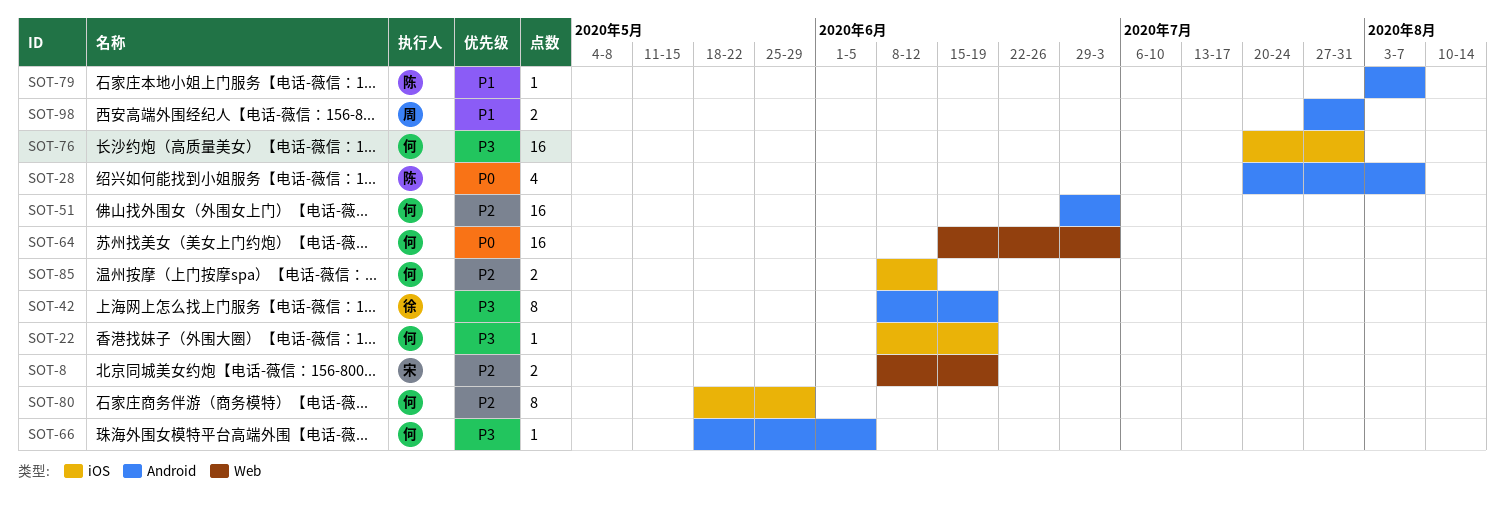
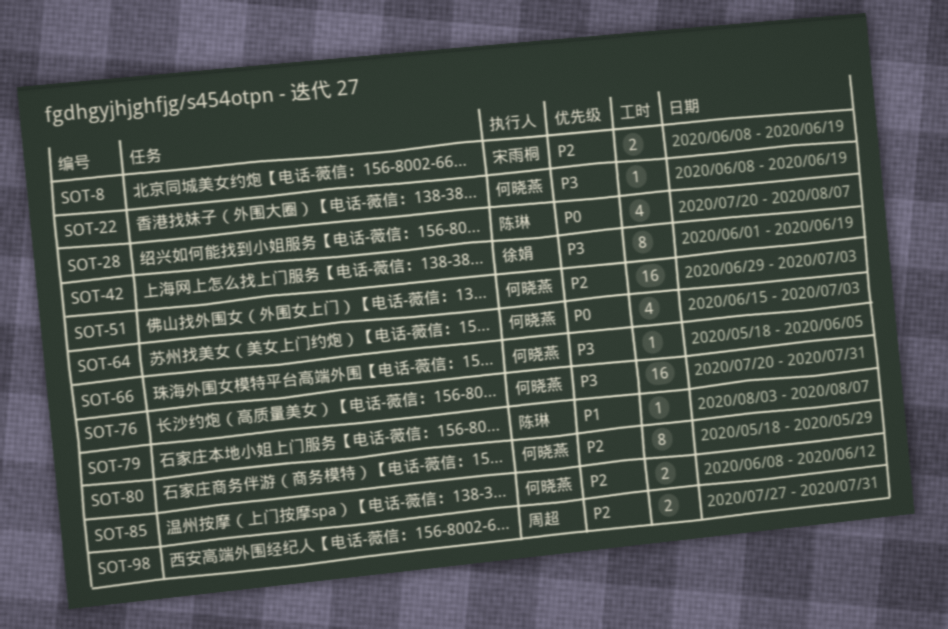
SOT-42, start: Jun 8 -> Jun 1
SOT-64, estimate: 16 -> 4
SOT-98, priority: P1 -> P2

